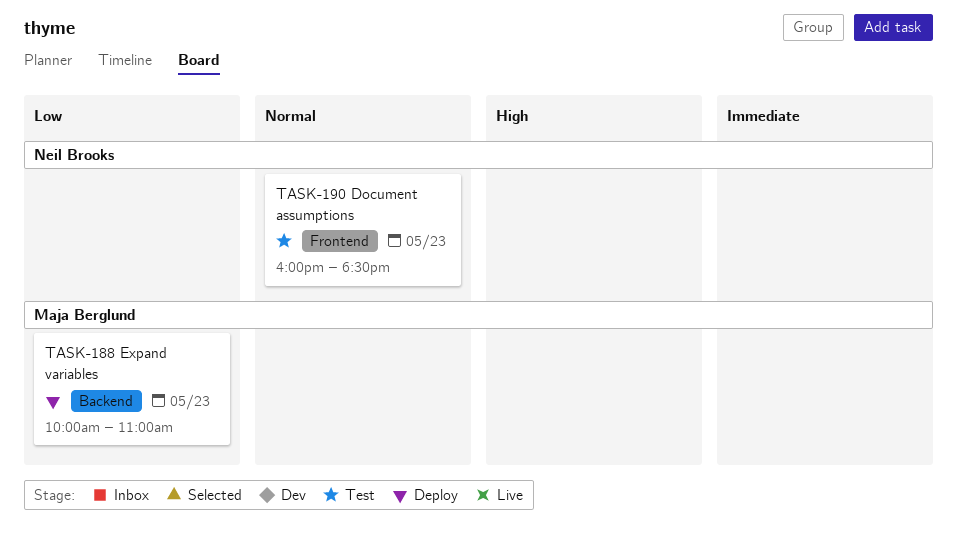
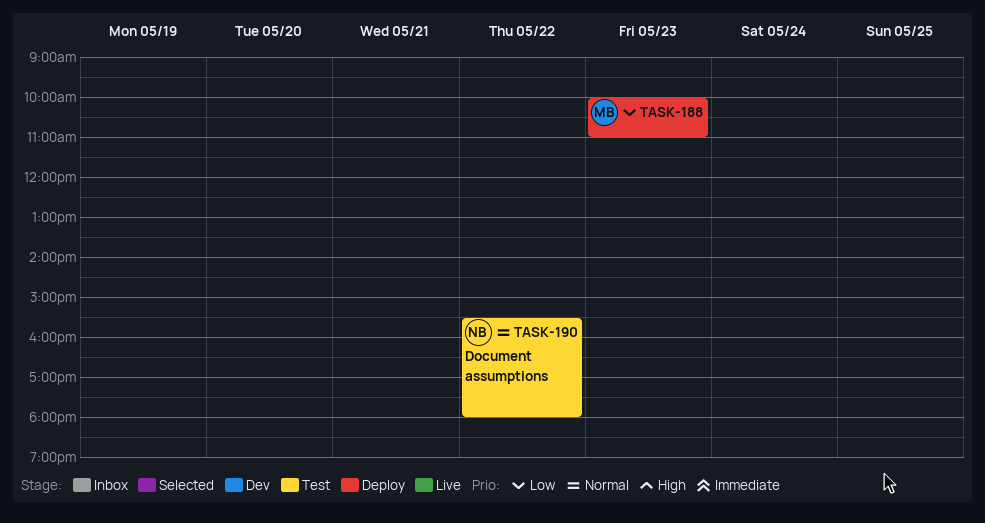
TASK-190, day: May 23 -> May 22
TASK-190, begins: 16:00 -> 15:30
TASK-190, ends: 18:30 -> 18:00

